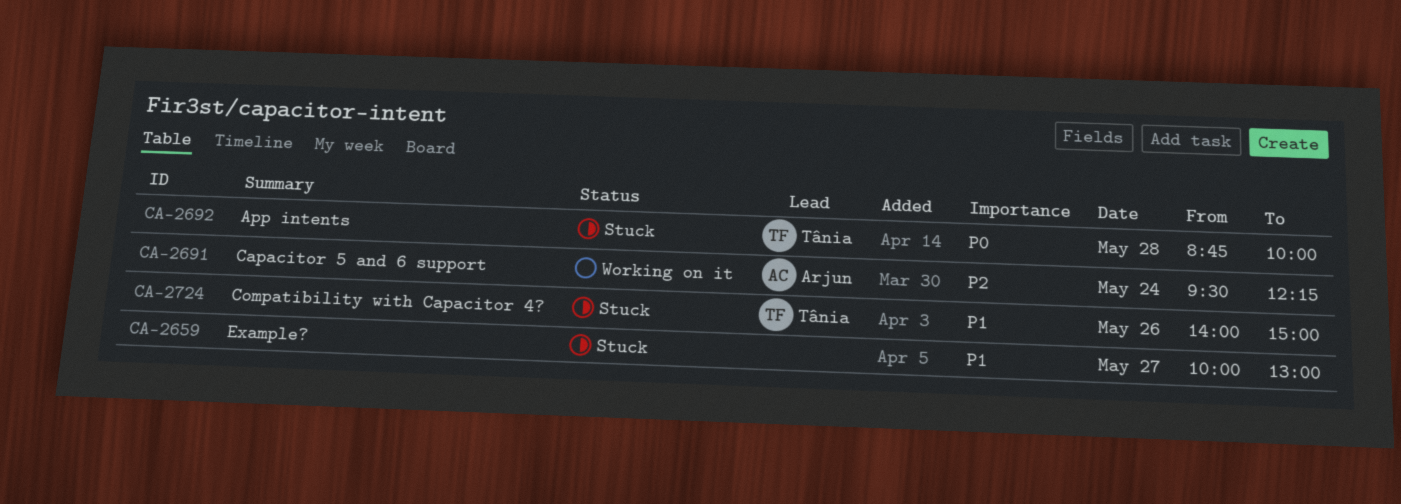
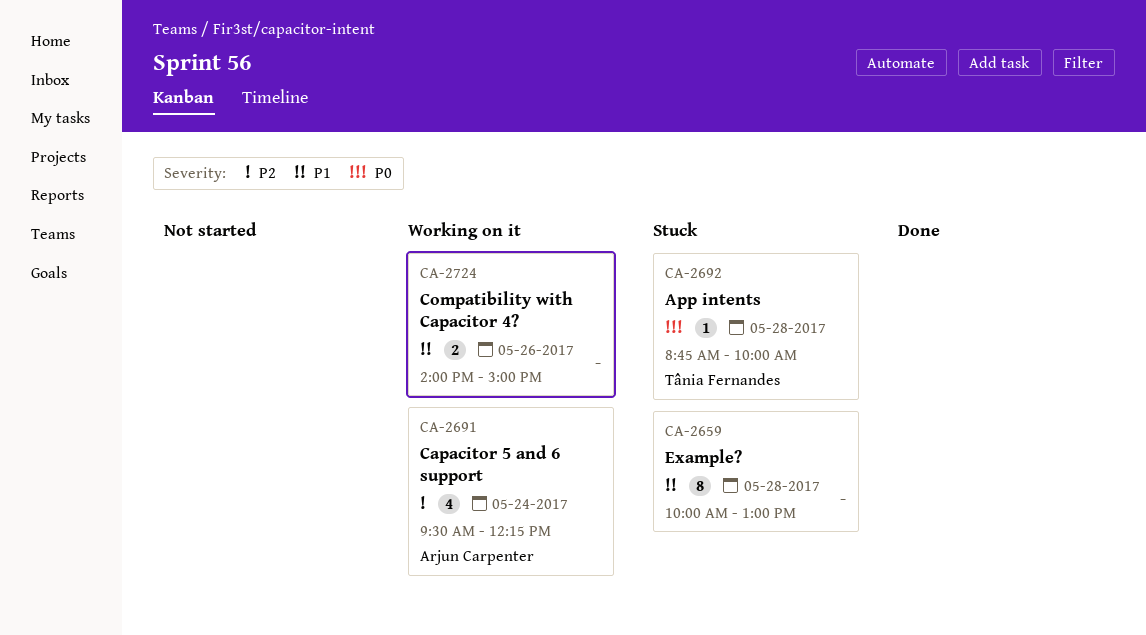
CA-2659, day: May 27 -> May 28
CA-2724, status: Stuck -> Working on it
CA-2724, owner: Tânia Fernandes -> none

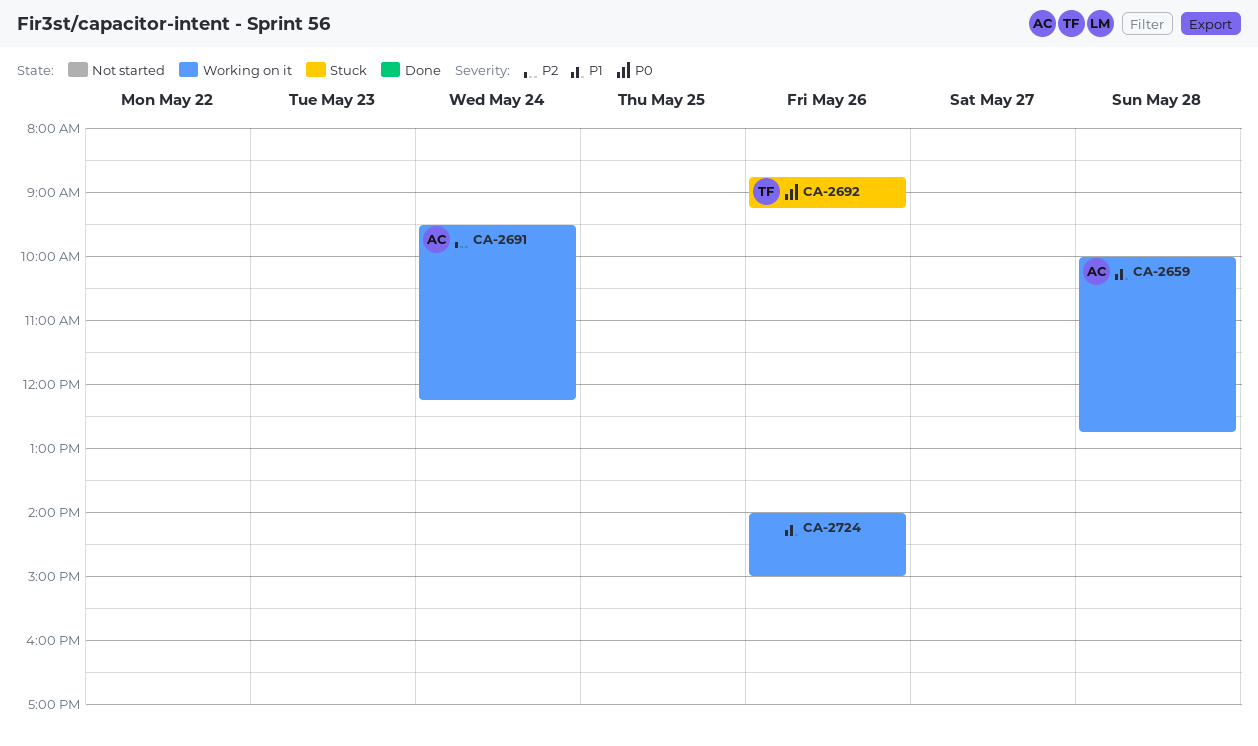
CA-2659, status: Stuck -> Working on it
CA-2659, owner: none -> Arjun Carpenter
CA-2659, ends: 13:00 -> 12:45
CA-2692, day: May 28 -> May 26
CA-2692, ends: 10:00 -> 09:15

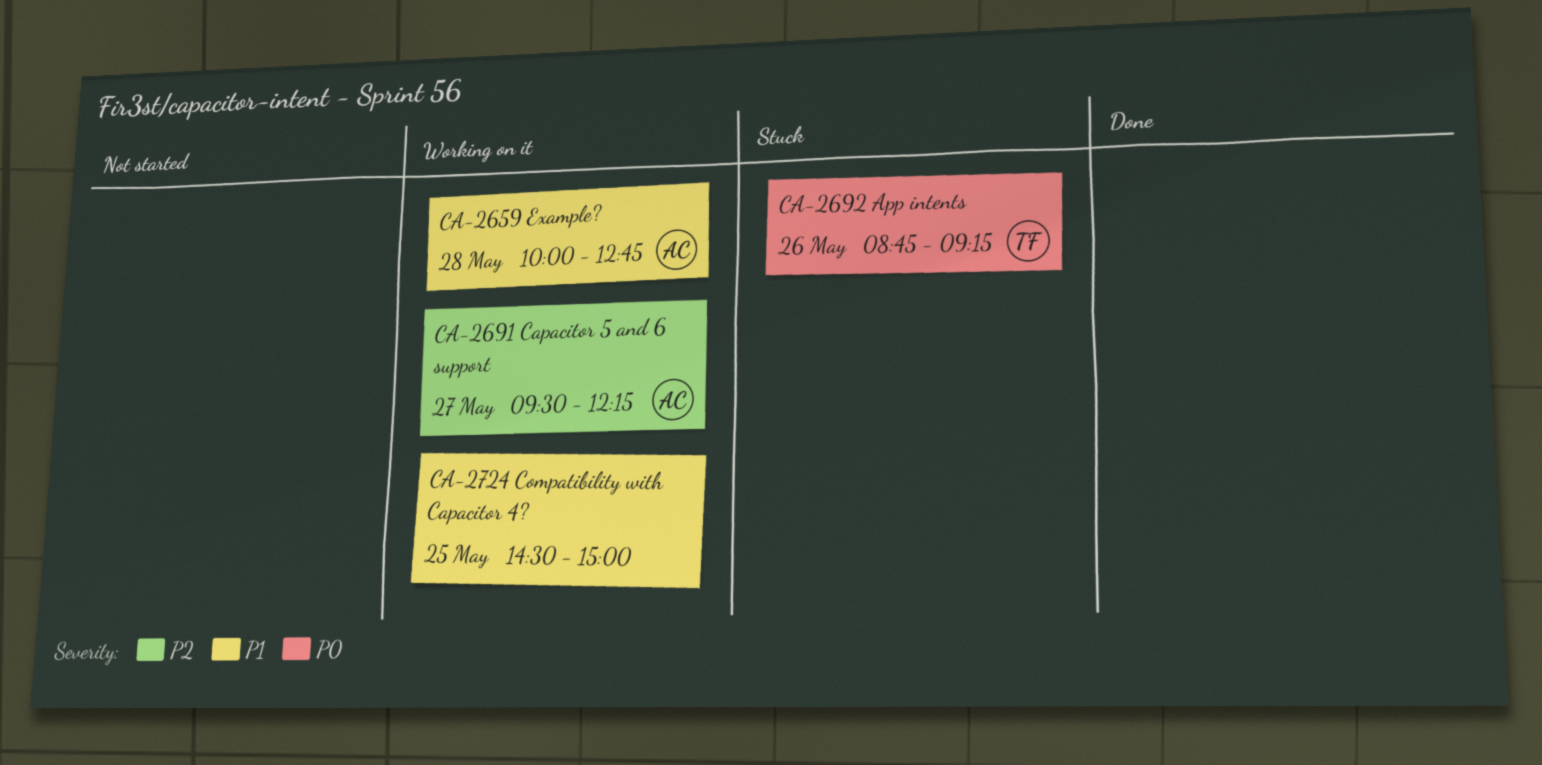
CA-2691, day: May 24 -> May 27
CA-2724, day: May 26 -> May 25
CA-2724, begins: 14:00 -> 14:30

